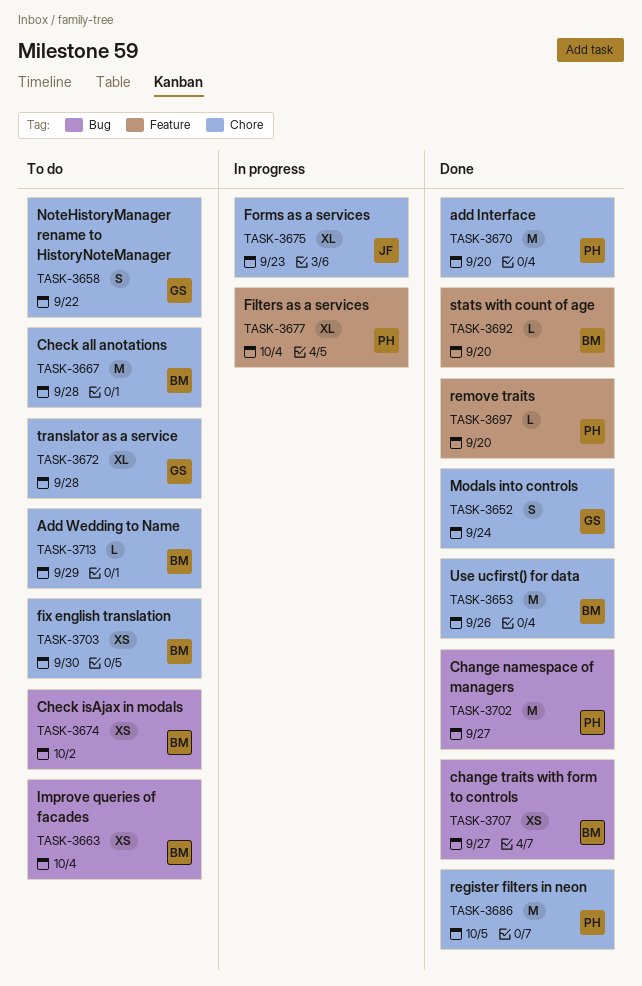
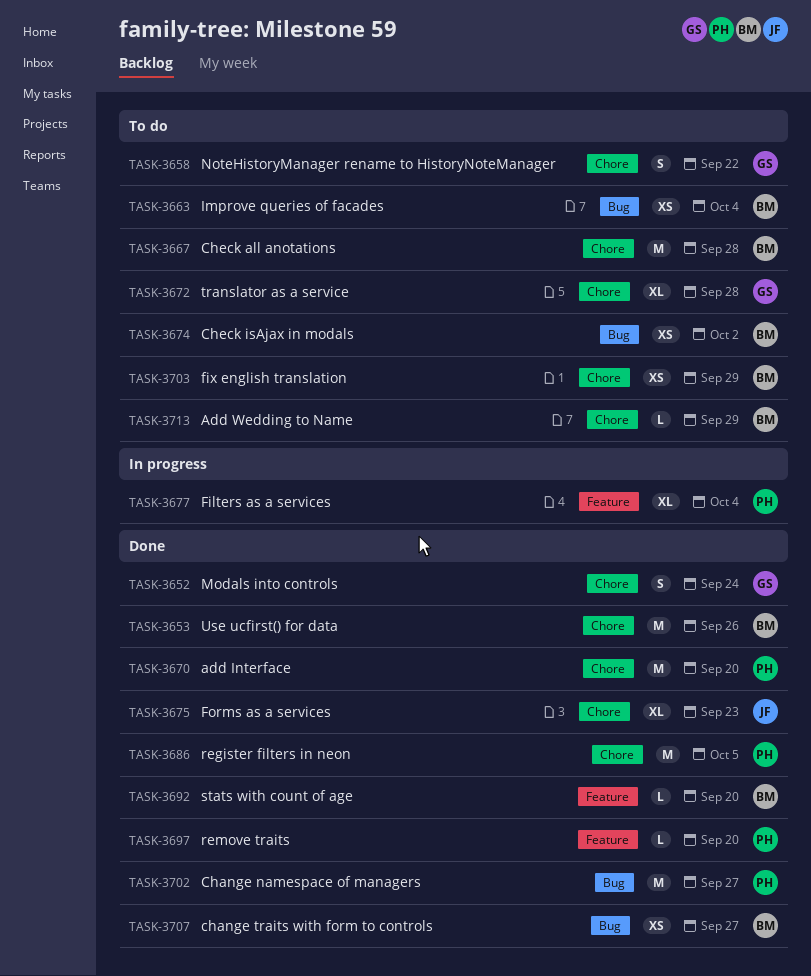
TASK-3675, status: In progress -> Done
TASK-3703, due: Sep 30 -> Sep 29

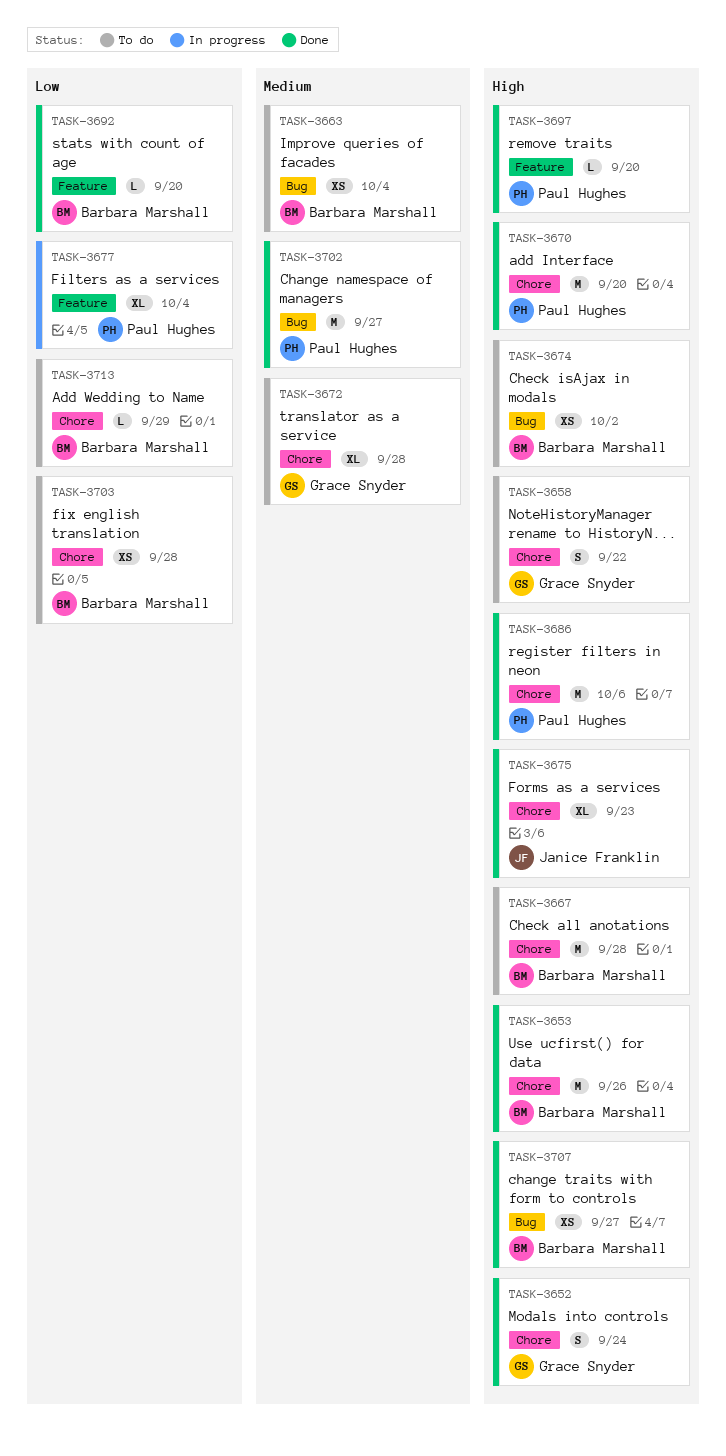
TASK-3686, due: Oct 5 -> Oct 6
TASK-3703, due: Sep 29 -> Sep 28

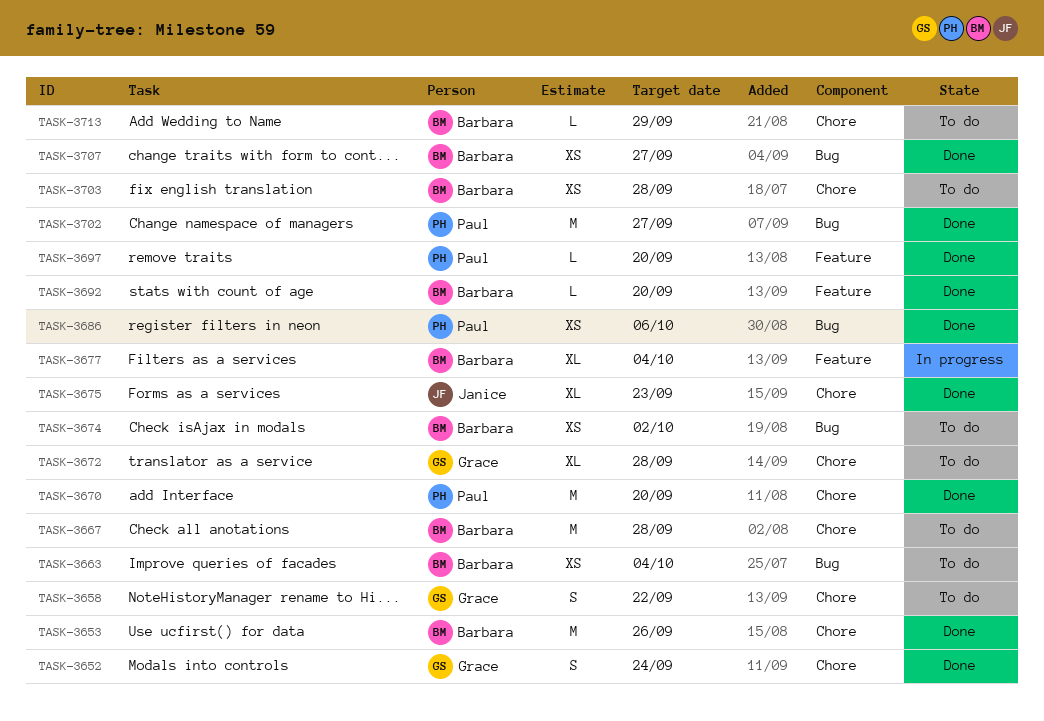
TASK-3677, owner: Paul Hughes -> Barbara Marshall
TASK-3686, label: Chore -> Bug
TASK-3686, estimate: M -> XS

